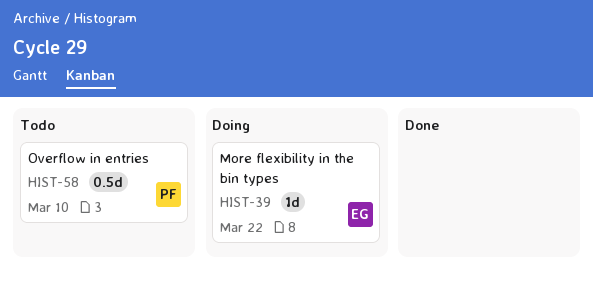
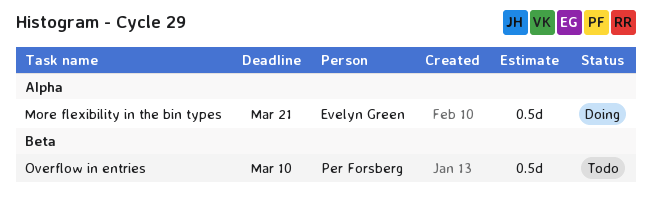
More flexibility in the bin types, estimate: 1d -> 0.5d
More flexibility in the bin types, due: Mar 22 -> Mar 21

